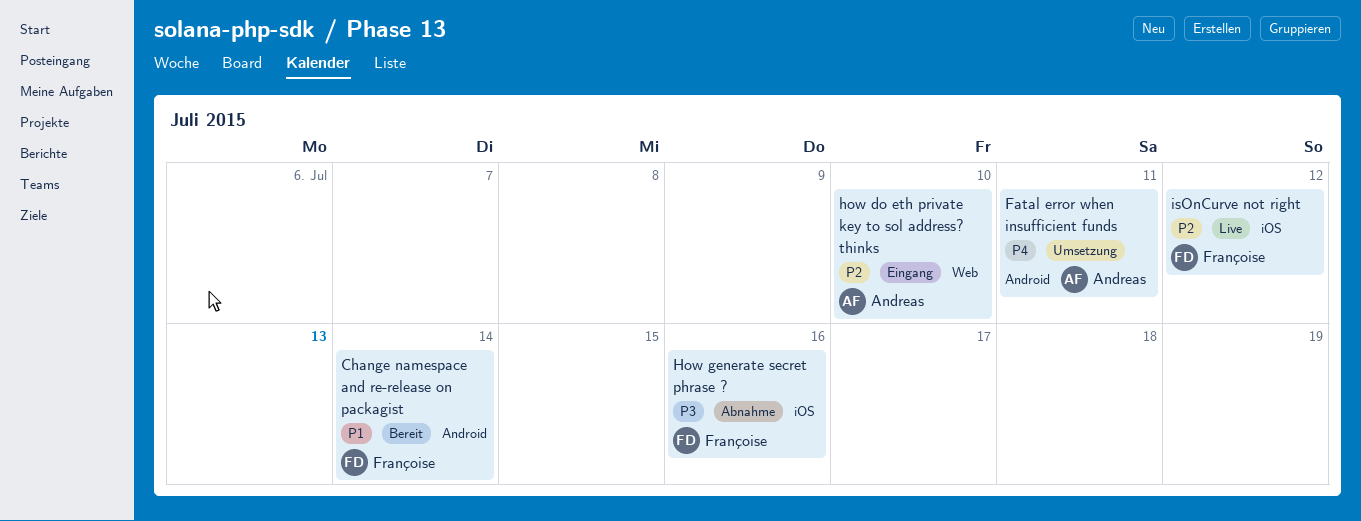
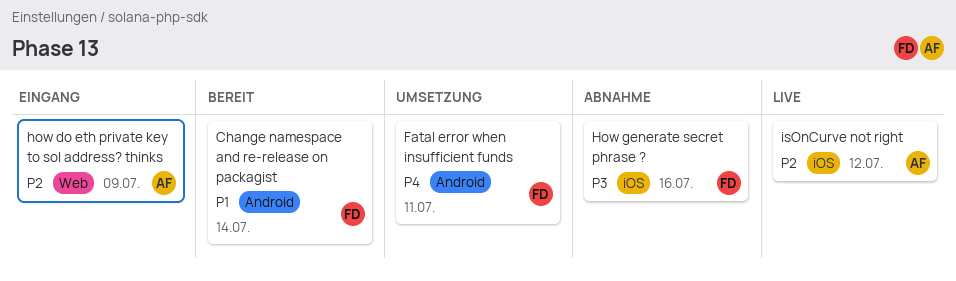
Fatal error when insufficient funds, owner: Andreas -> Françoise
how do eth private key to sol address? thinks, due: Jul 10 -> Jul 9
isOnCurve not right, owner: Françoise -> Andreas

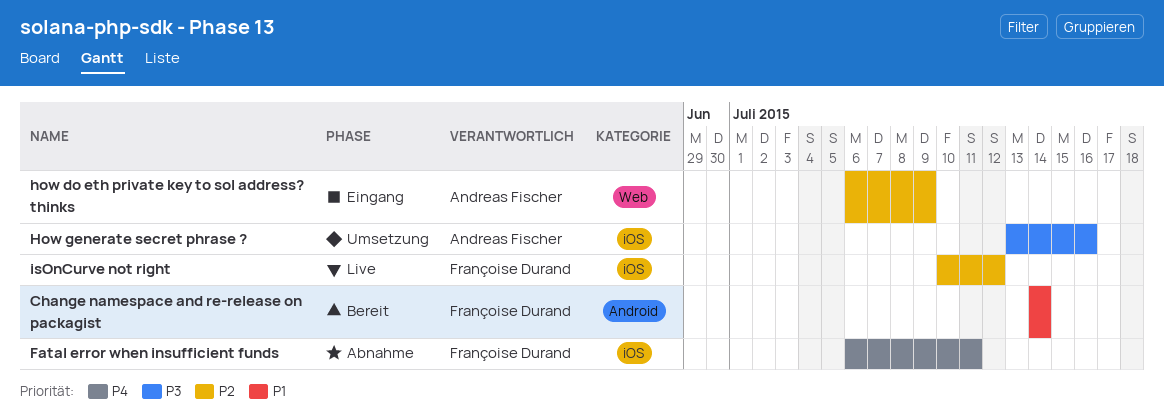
Fatal error when insufficient funds, status: Umsetzung -> Abnahme
Fatal error when insufficient funds, label: Android -> iOS
How generate secret phrase ?, status: Abnahme -> Umsetzung
How generate secret phrase ?, owner: Françoise Durand -> Andreas Fischer
isOnCurve not right, owner: Andreas Fischer -> Françoise Durand

